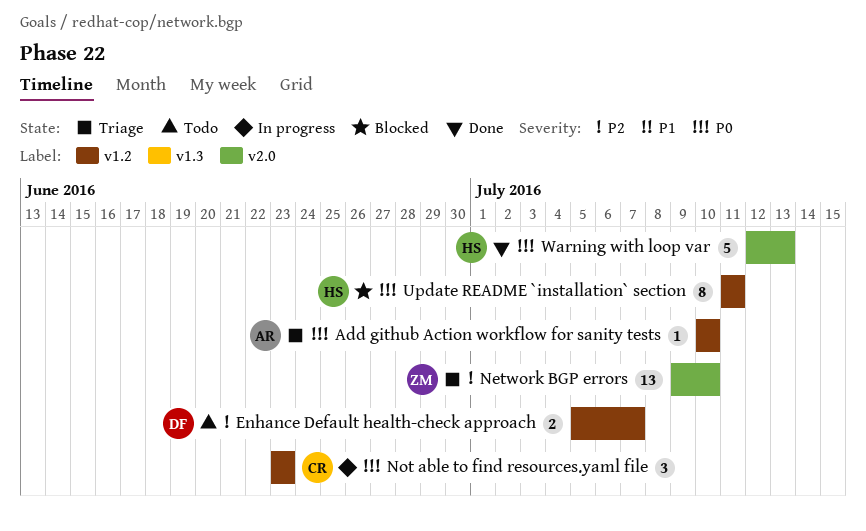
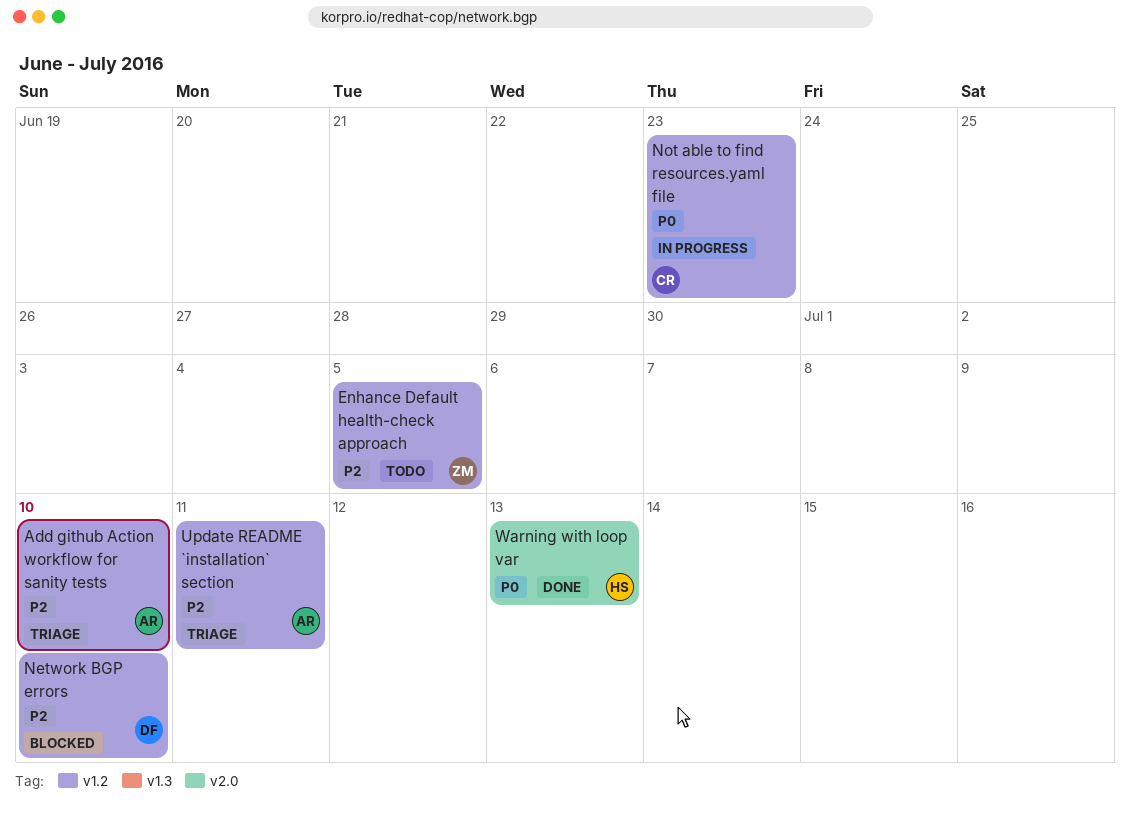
Add github Action workflow for sanity tests, priority: P0 -> P2
Enhance Default health-check approach, owner: DF -> ZM
Enhance Default health-check approach, due: Jul 7 -> Jul 5
Network BGP errors, status: Triage -> Blocked
Network BGP errors, owner: ZM -> DF
Network BGP errors, label: v2.0 -> v1.2
Update README `installation` section, status: Blocked -> Triage
Update README `installation` section, owner: HS -> AR
Update README `installation` section, priority: P0 -> P2

